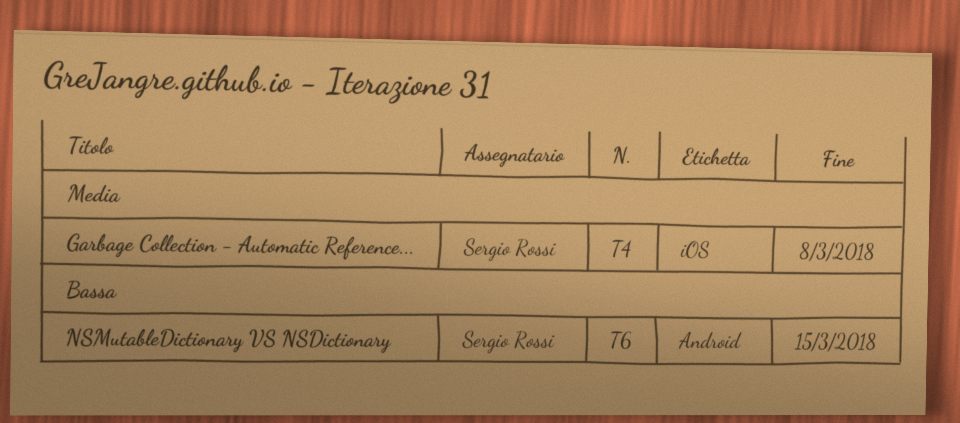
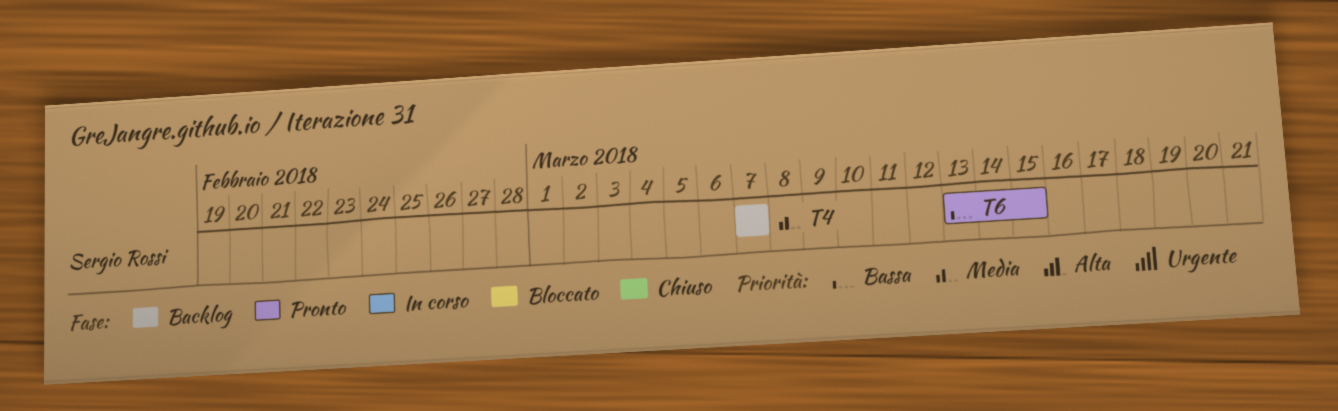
T4, due: Mar 8 -> Mar 7

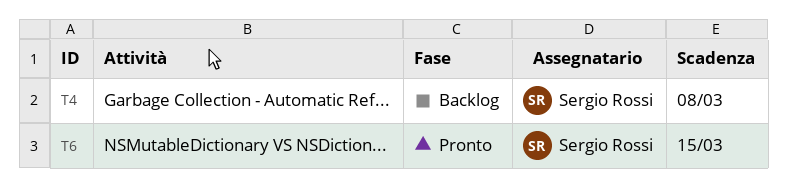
T4, due: Mar 7 -> Mar 8

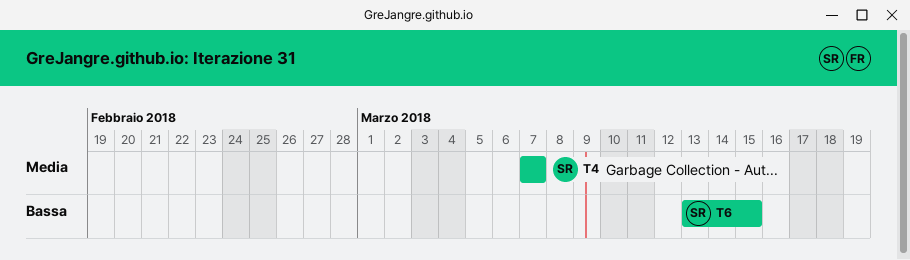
T4, due: Mar 8 -> Mar 7

